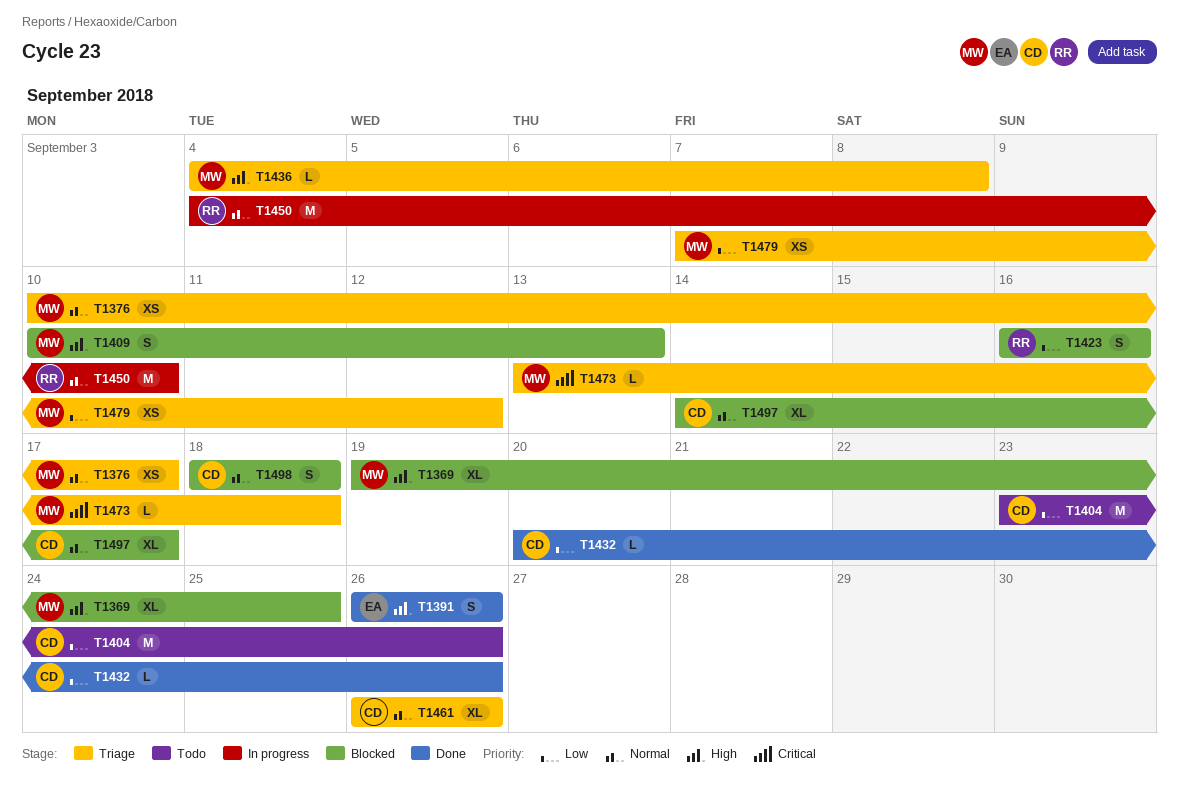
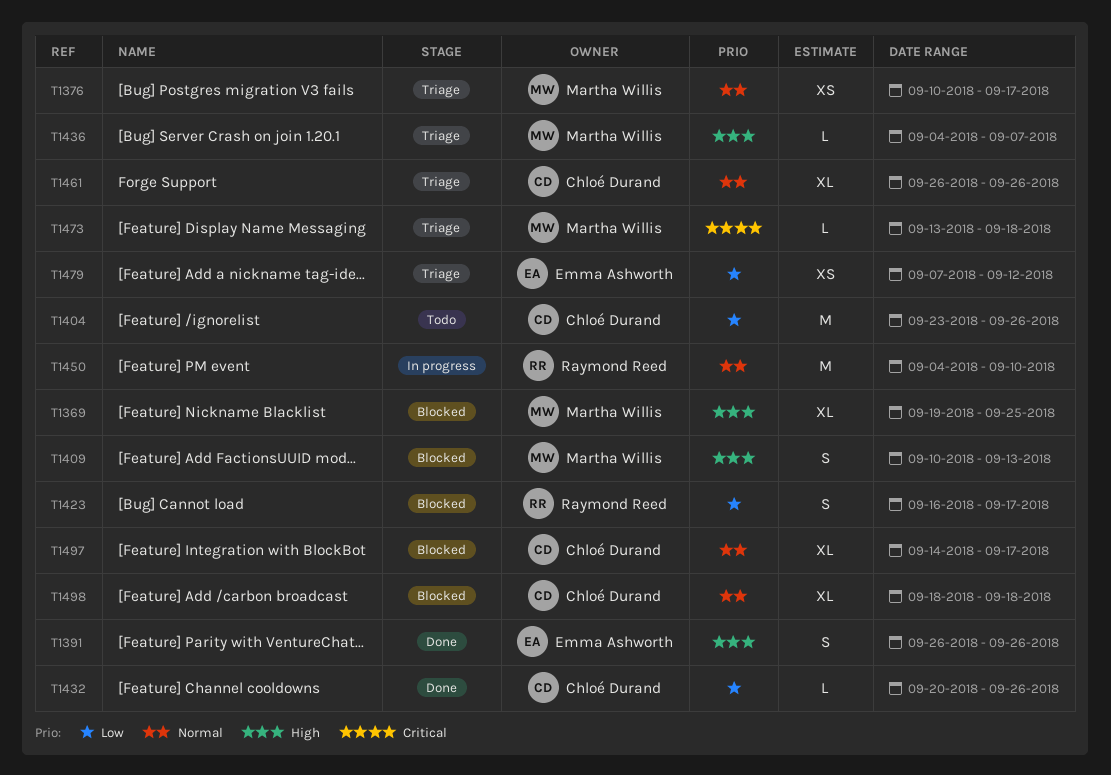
T1423, due: Sep 16 -> Sep 17
T1436, due: Sep 8 -> Sep 7
T1479, owner: Martha Willis -> Emma Ashworth
T1498, estimate: S -> XL

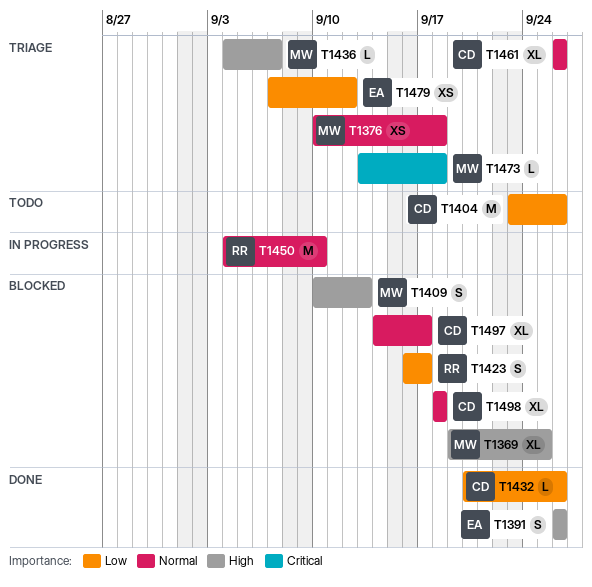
T1376, due: Sep 17 -> Sep 18

